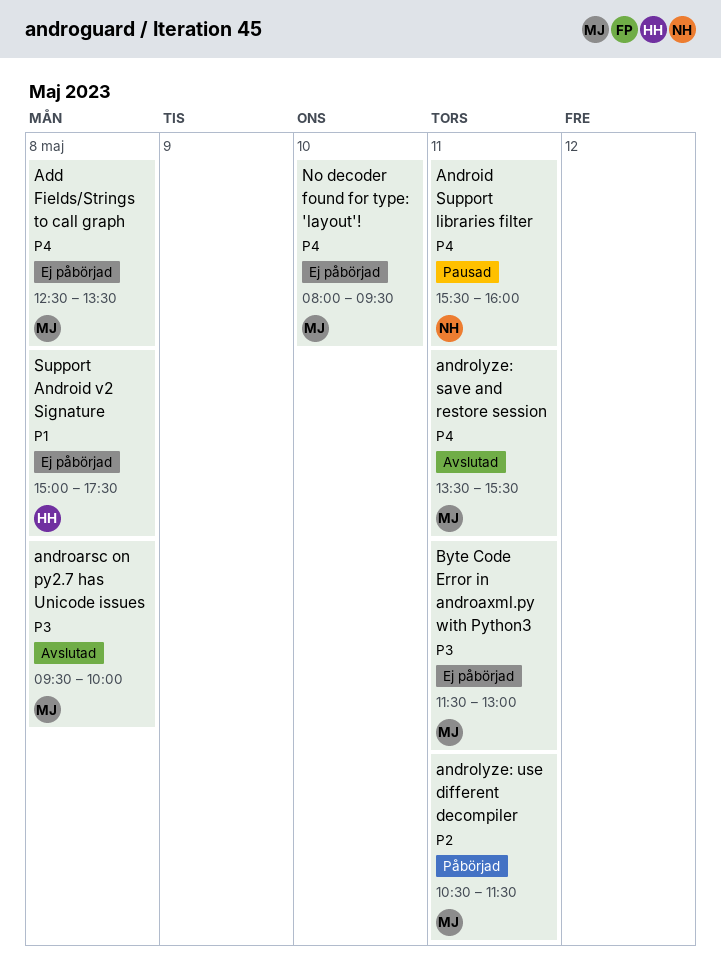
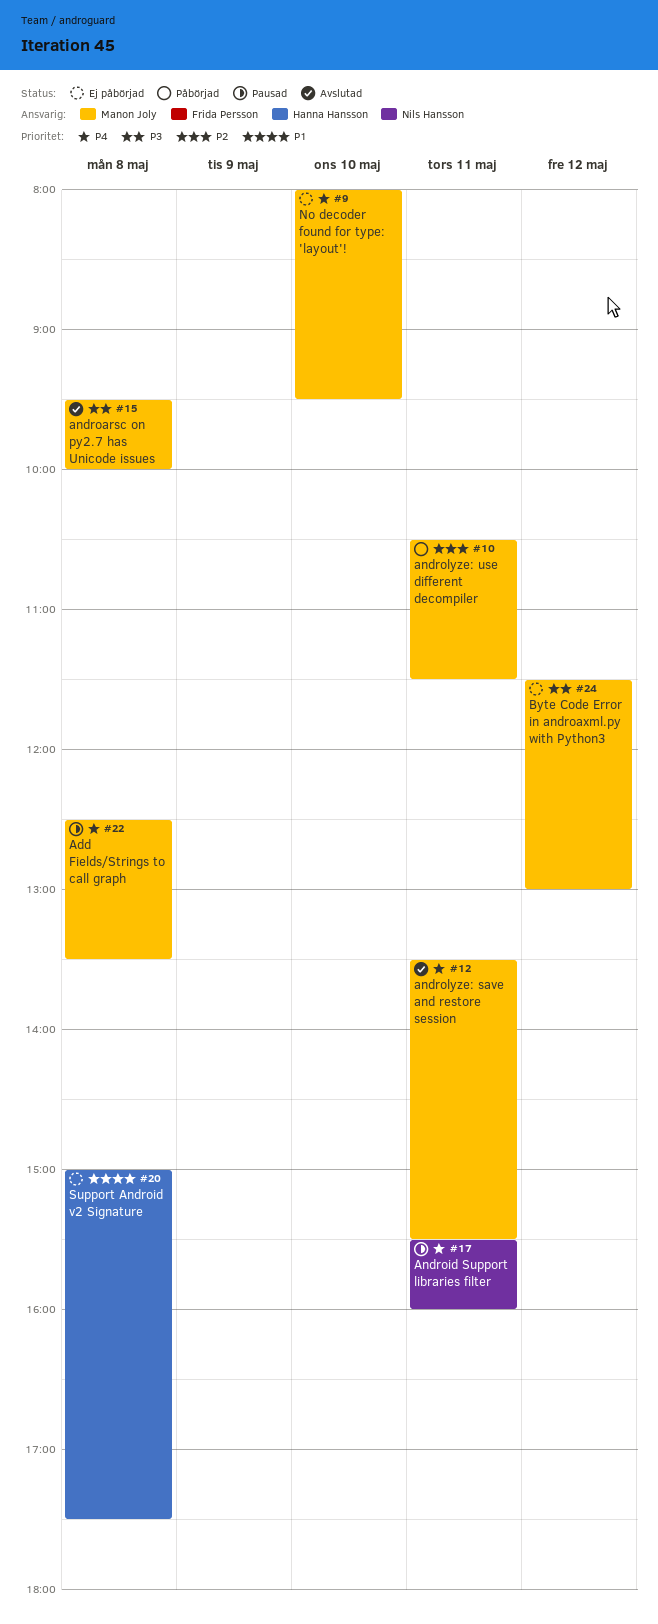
Add Fields/Strings to call graph, status: Ej påbörjad -> Pausad
Byte Code Error in androaxml.py with Python3, day: May 11 -> May 12

